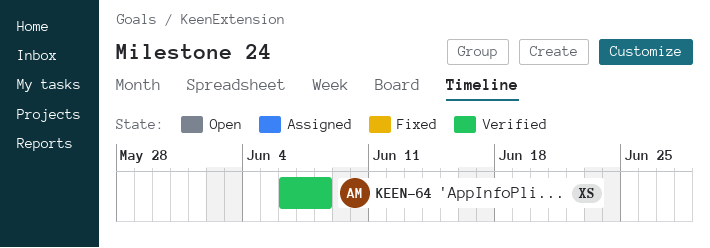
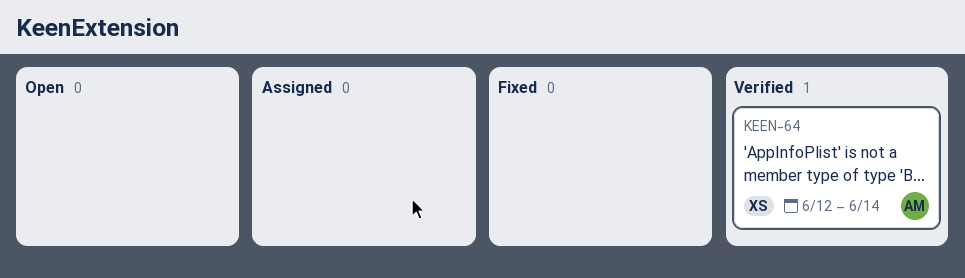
KEEN-64, start: Jun 6 -> Jun 12
KEEN-64, due: Jun 8 -> Jun 14

